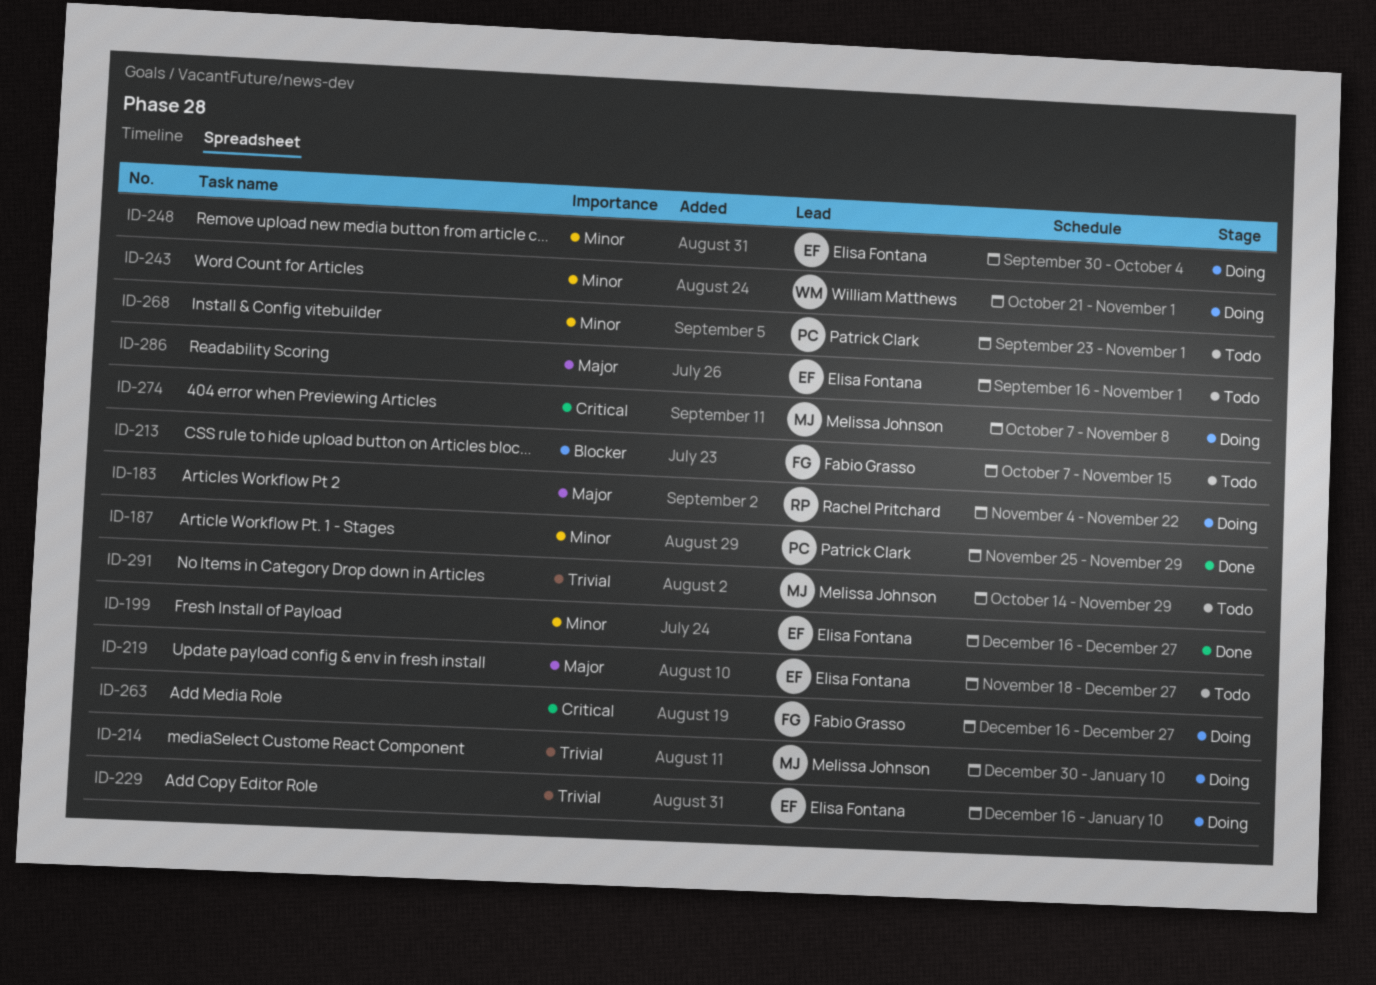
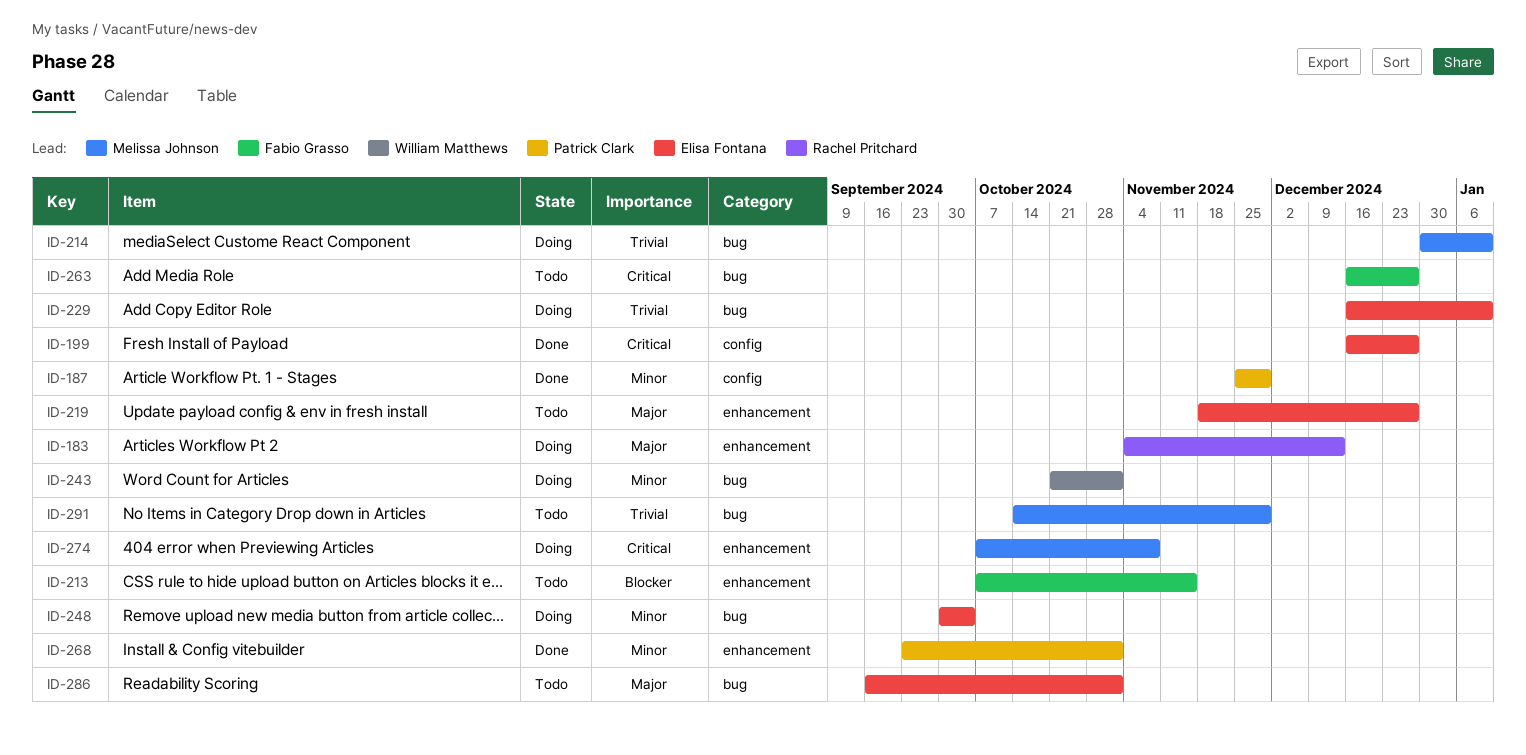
ID-183, due: Nov 22 -> Dec 13
ID-199, priority: Minor -> Critical
ID-263, status: Doing -> Todo
ID-268, status: Todo -> Done

